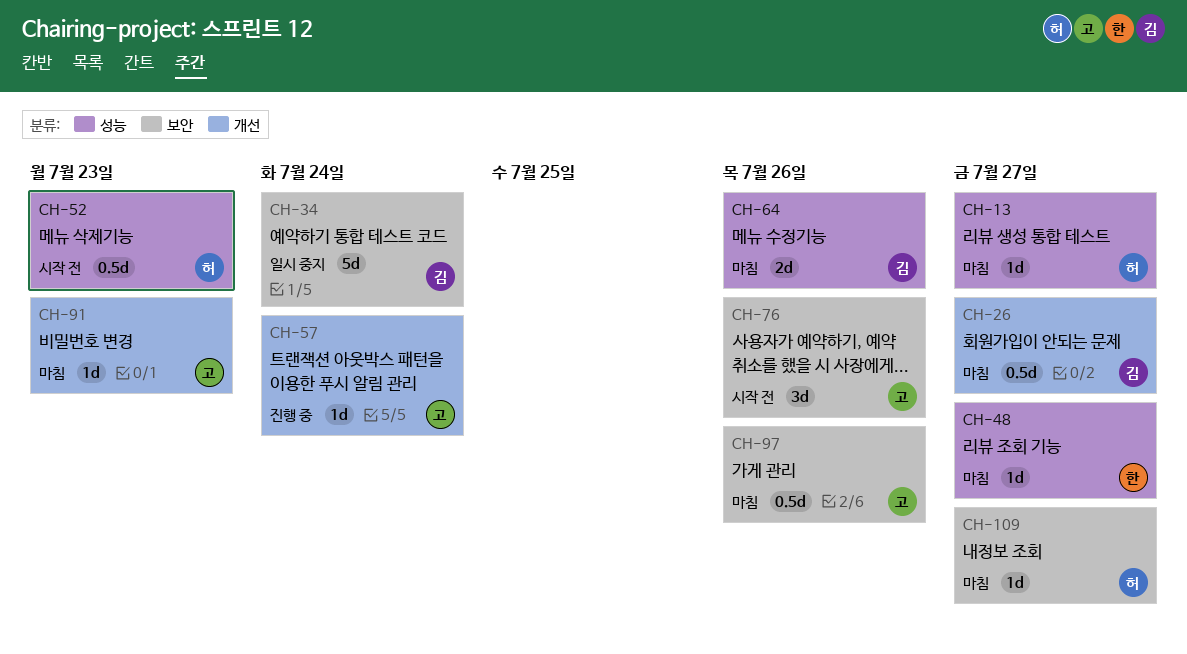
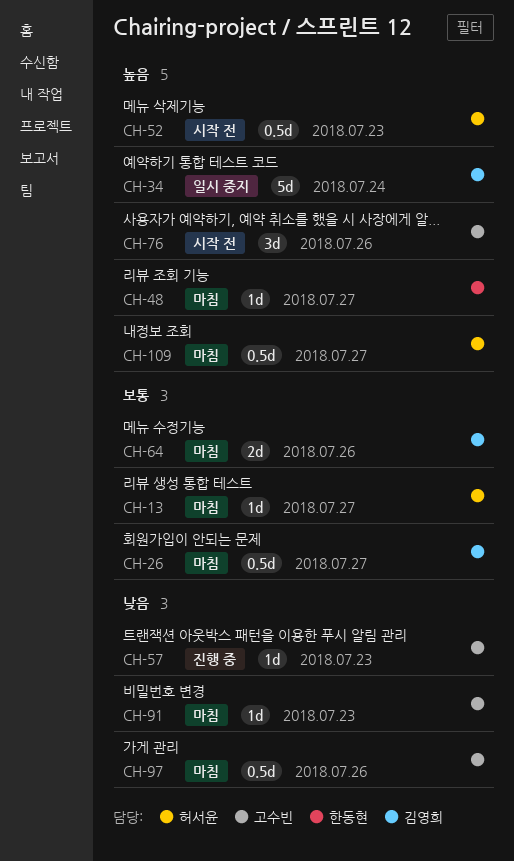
CH-57, due: Jul 24 -> Jul 23
CH-109, estimate: 1d -> 0.5d

